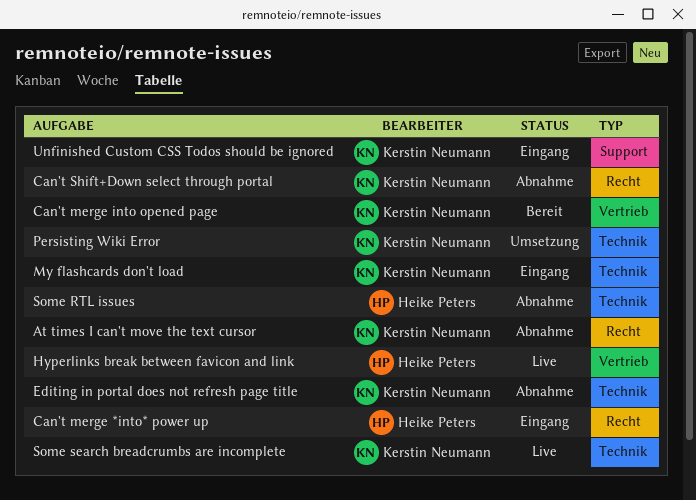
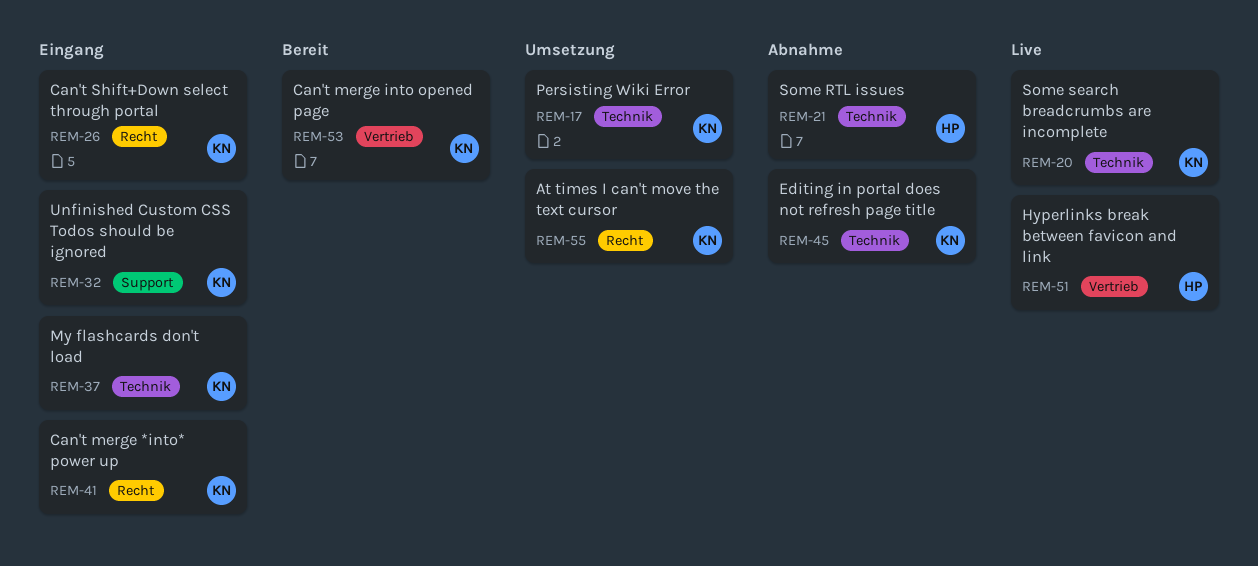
At times I can't move the text cursor, status: Abnahme -> Umsetzung
Can't merge *into* power up, owner: Heike Peters -> Kerstin Neumann
Can't Shift+Down select through portal, status: Abnahme -> Eingang

